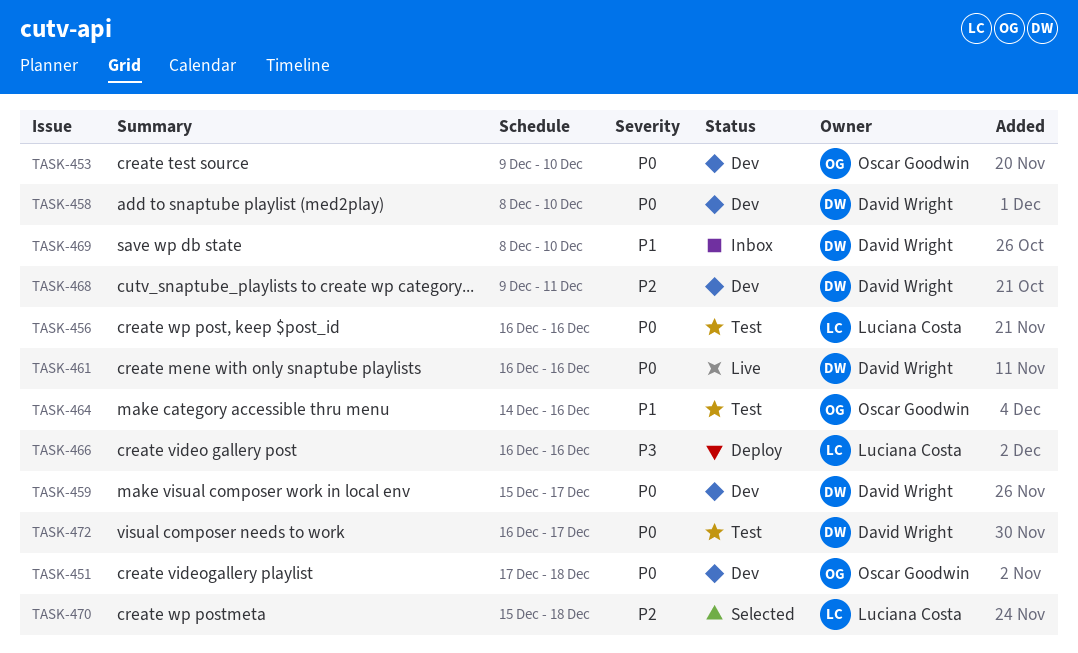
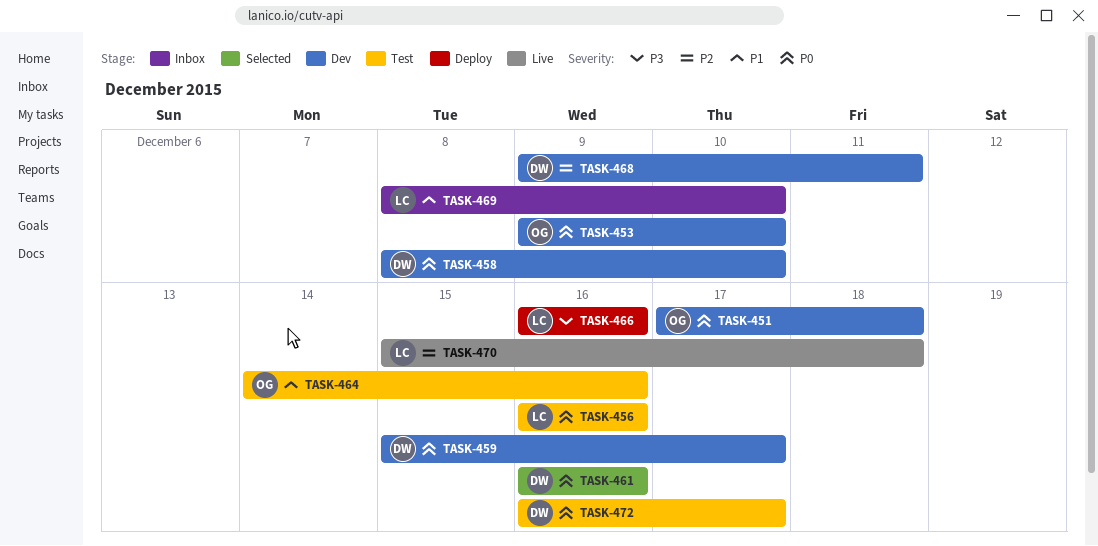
TASK-461, status: Live -> Selected
TASK-469, owner: David Wright -> Luciana Costa
TASK-470, status: Selected -> Live

